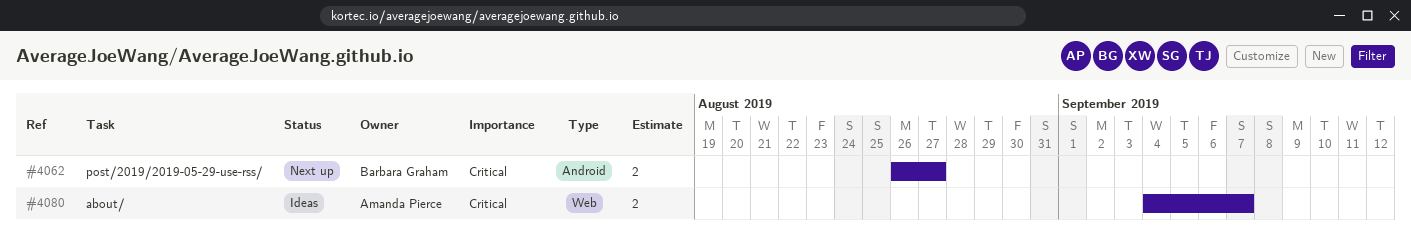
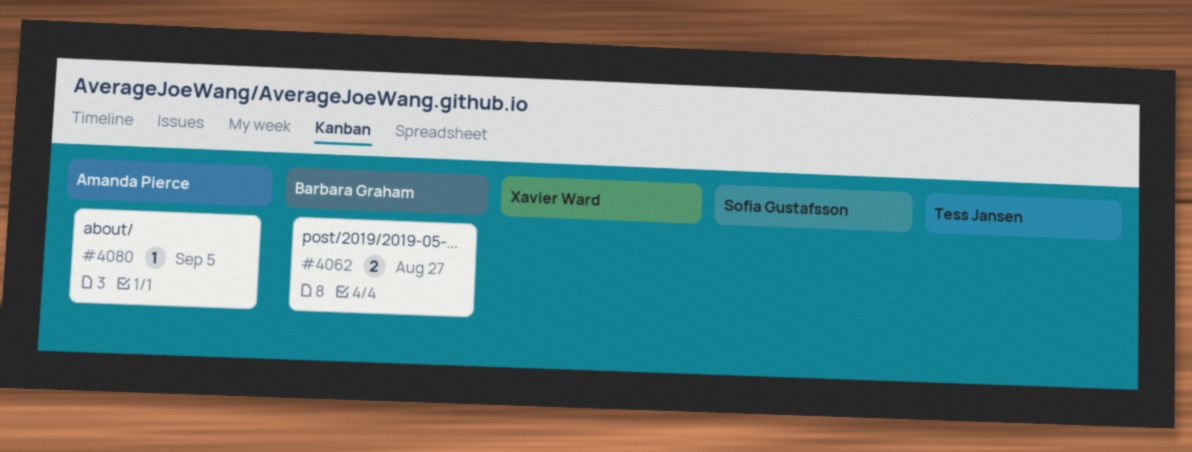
#4080, estimate: 2 -> 1
#4080, due: Sep 7 -> Sep 5

